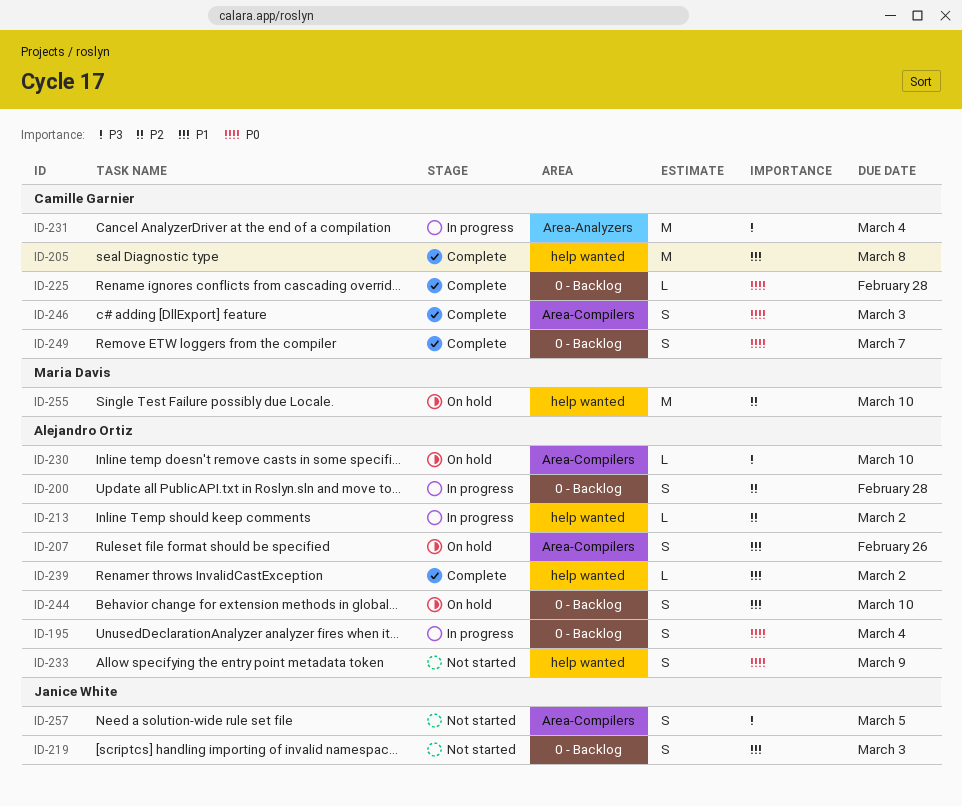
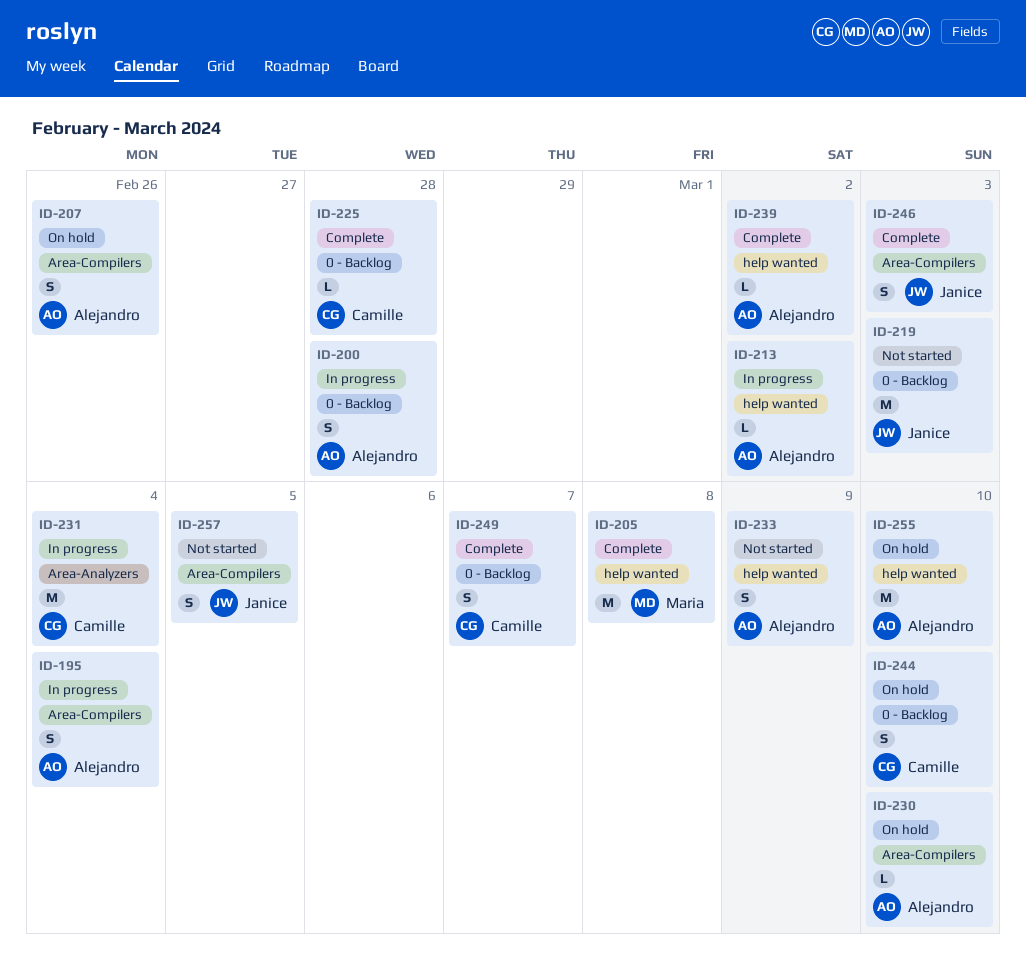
ID-195, label: 0 - Backlog -> Area-Compilers
ID-205, owner: Camille Garnier -> Maria Davis
ID-219, estimate: S -> M
ID-244, owner: Alejandro Ortiz -> Camille Garnier
ID-246, owner: Camille Garnier -> Janice White
ID-255, owner: Maria Davis -> Alejandro Ortiz

